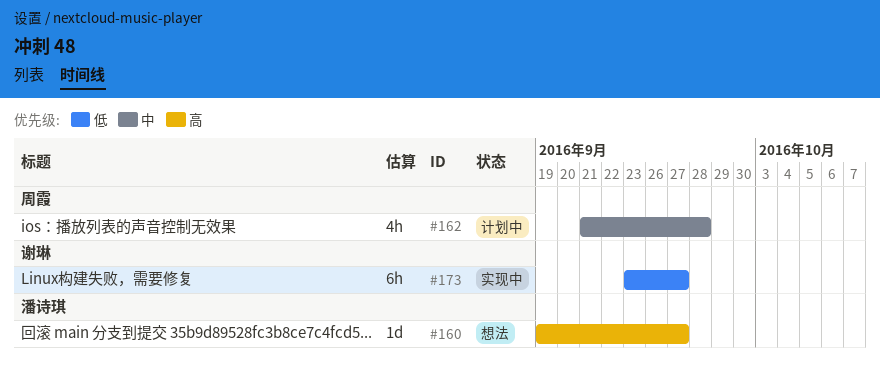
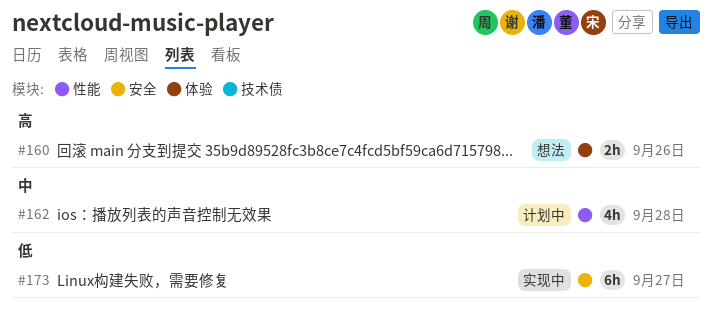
#160, estimate: 1d -> 2h
#160, due: Sep 27 -> Sep 26

